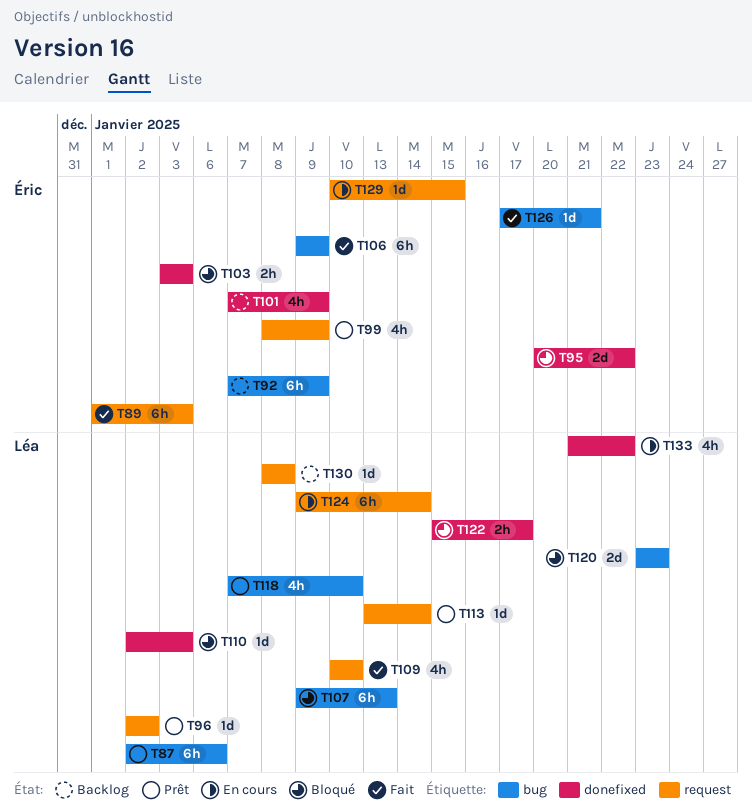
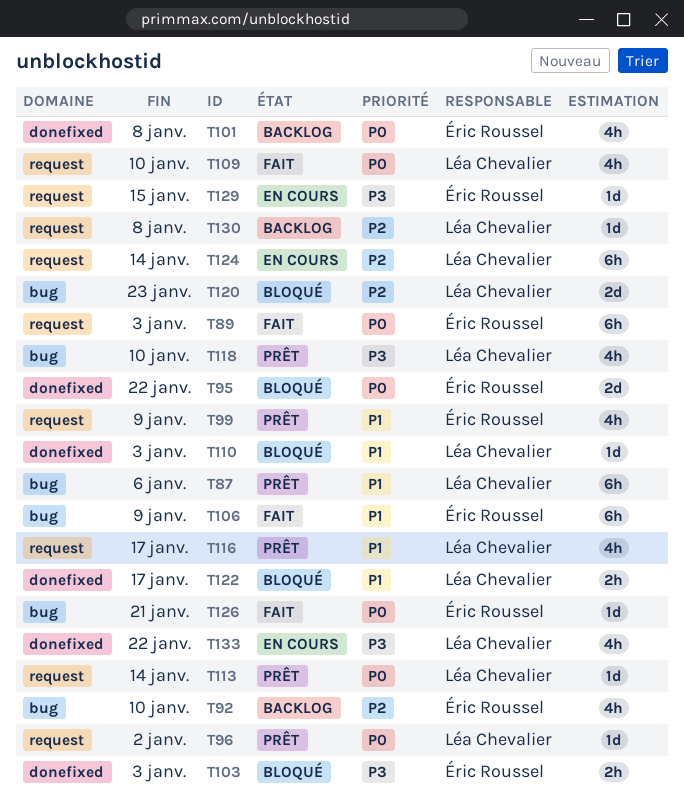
T92, estimate: 6h -> 4h
T92, due: Jan 9 -> Jan 10
T101, due: Jan 9 -> Jan 8
T107: present -> none
T116: none -> present

